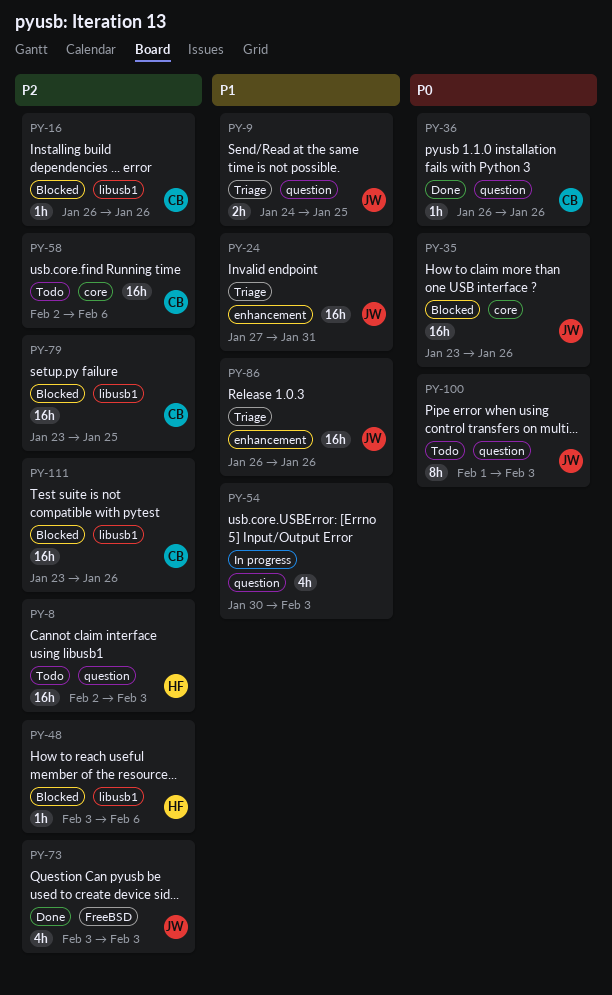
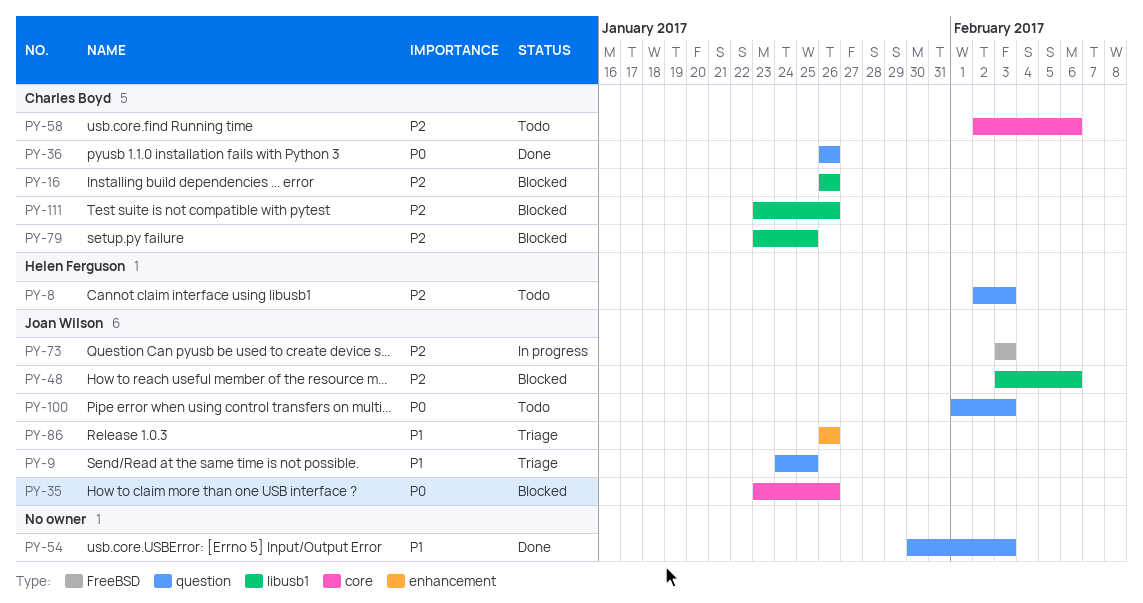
PY-24: present -> none
PY-48, owner: Helen Ferguson -> Joan Wilson
PY-54, status: In progress -> Done
PY-73, status: Done -> In progress

